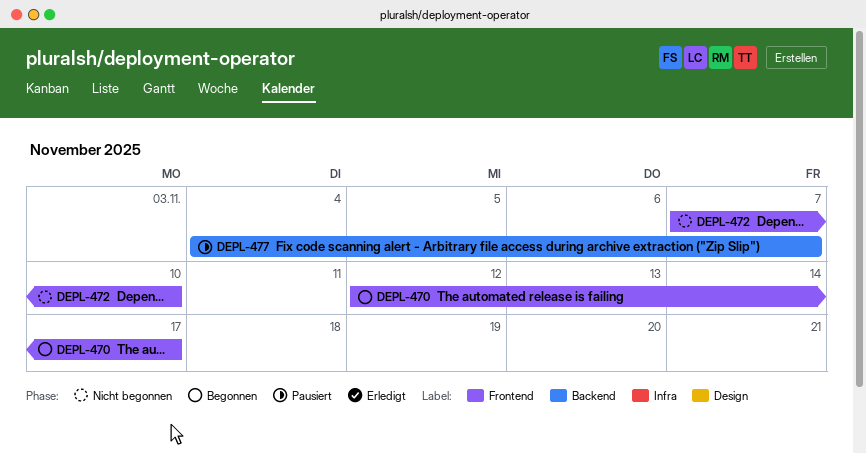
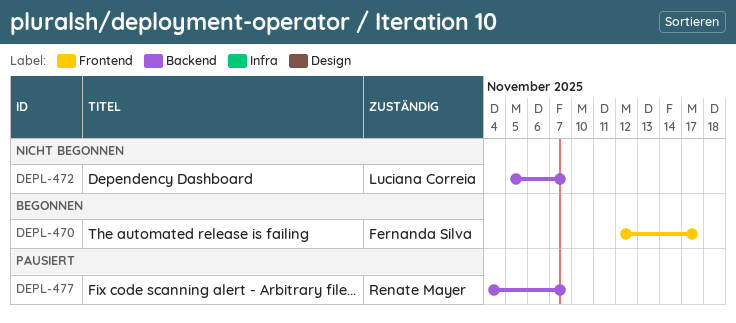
DEPL-472, label: Frontend -> Backend
DEPL-472, start: Nov 7 -> Nov 5
DEPL-472, due: Nov 10 -> Nov 7

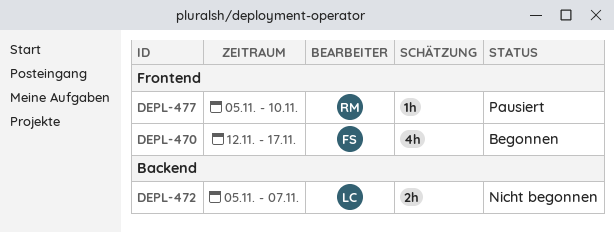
DEPL-477, label: Backend -> Frontend
DEPL-477, start: Nov 4 -> Nov 5
DEPL-477, due: Nov 7 -> Nov 10

